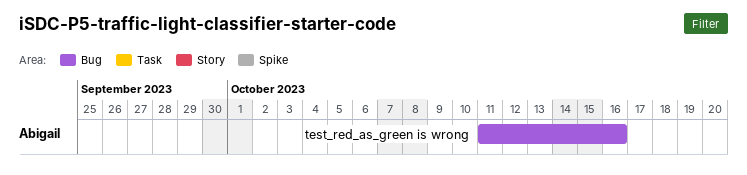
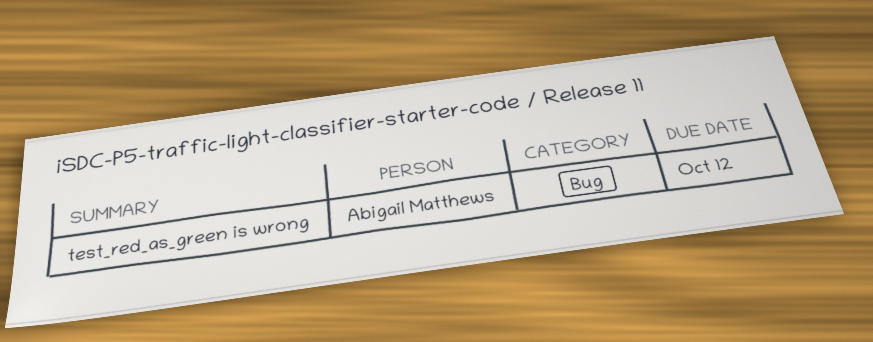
test_red_as_green is wrong, due: Oct 16 -> Oct 12

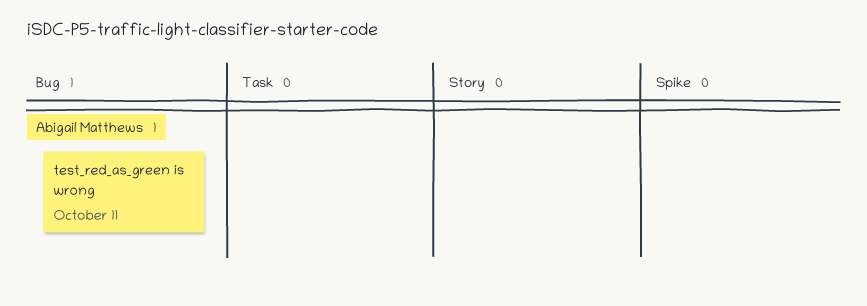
test_red_as_green is wrong, due: Oct 12 -> Oct 11

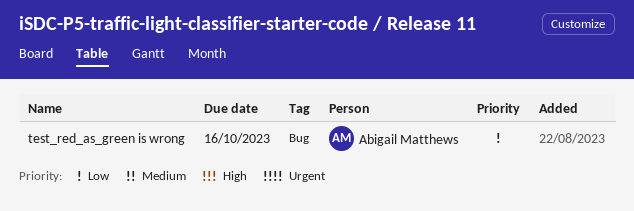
test_red_as_green is wrong, due: Oct 11 -> Oct 16

